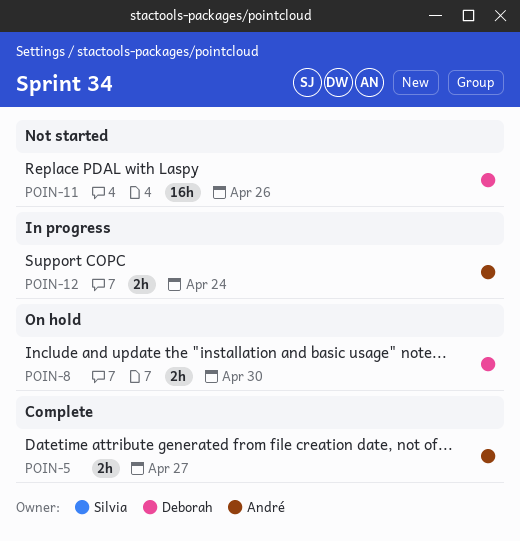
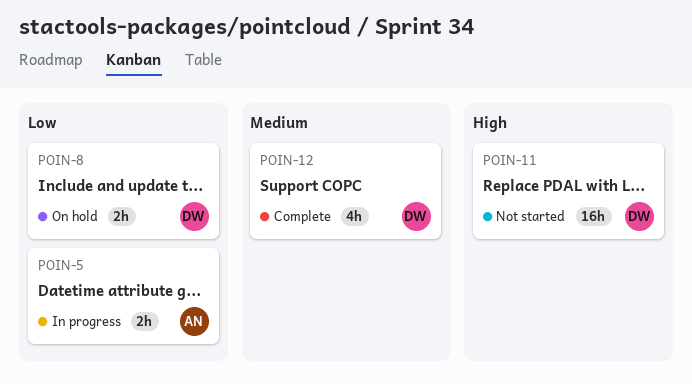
POIN-5, status: Complete -> In progress
POIN-12, status: In progress -> Complete
POIN-12, owner: André -> Deborah
POIN-12, estimate: 2h -> 4h

